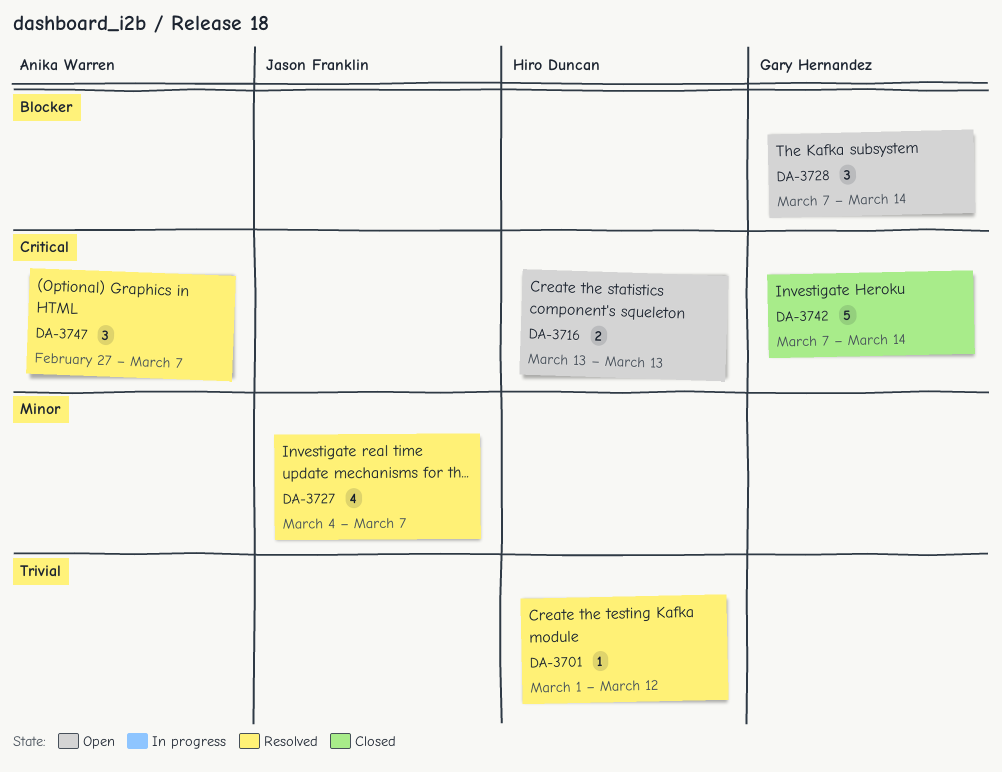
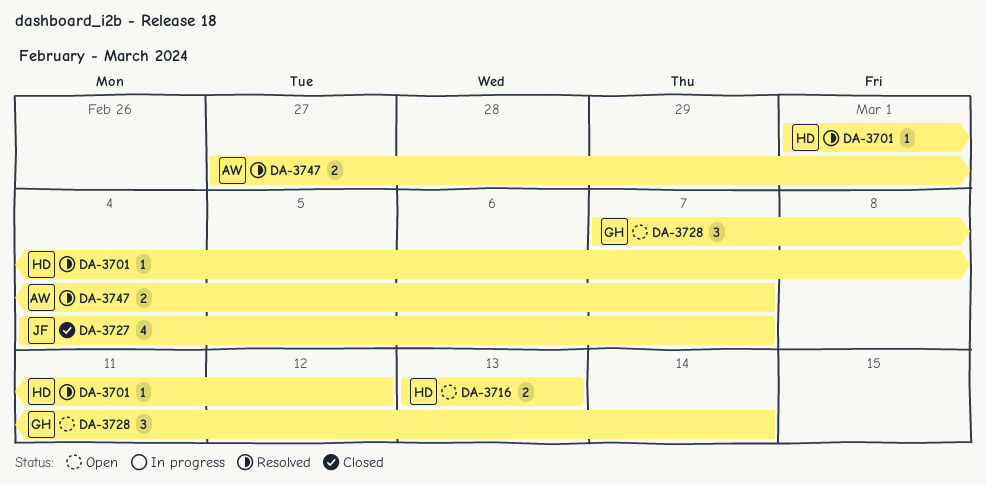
DA-3727, status: Resolved -> Closed
DA-3742: present -> none
DA-3747, estimate: 3 -> 2

